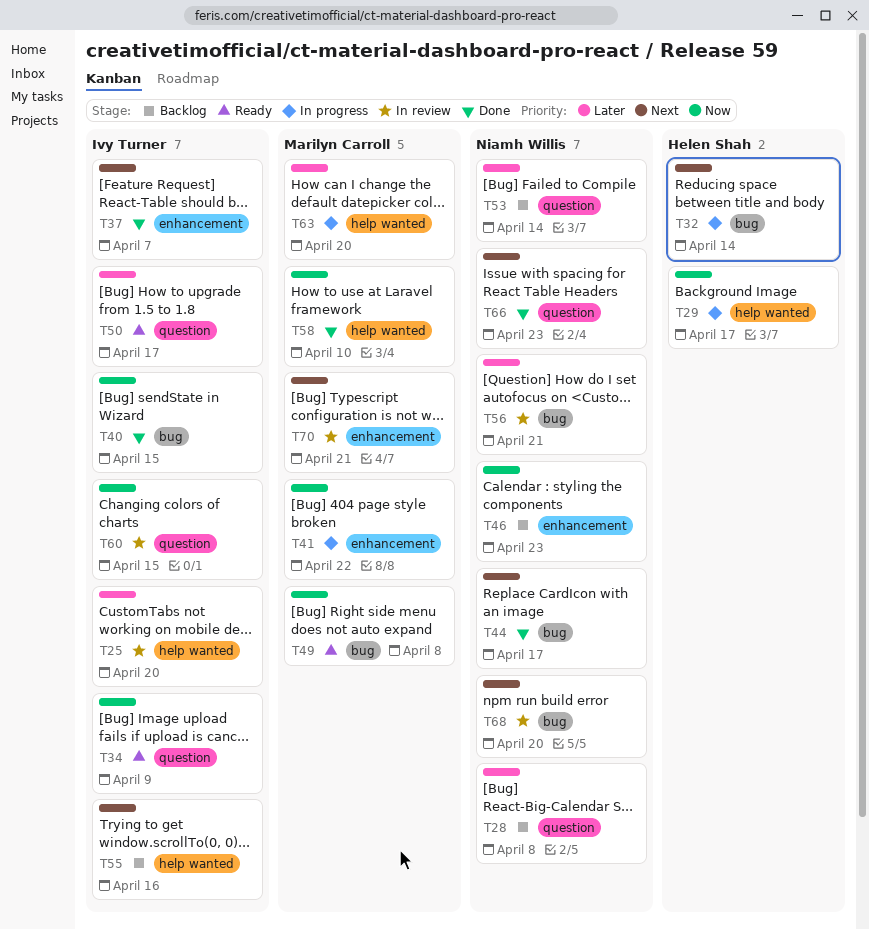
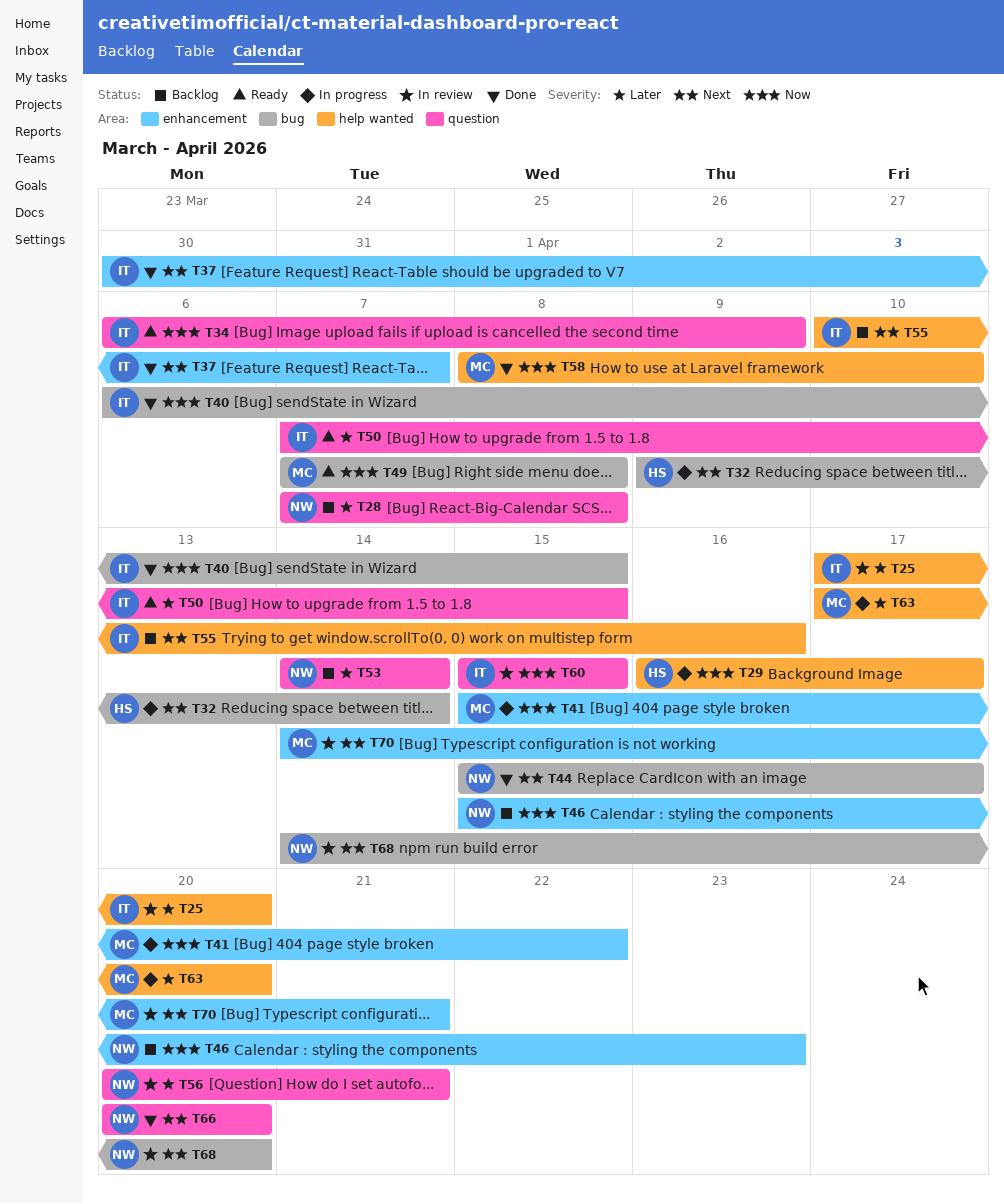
T50, due: Apr 17 -> Apr 15
T56, label: bug -> question
T66, due: Apr 23 -> Apr 20

